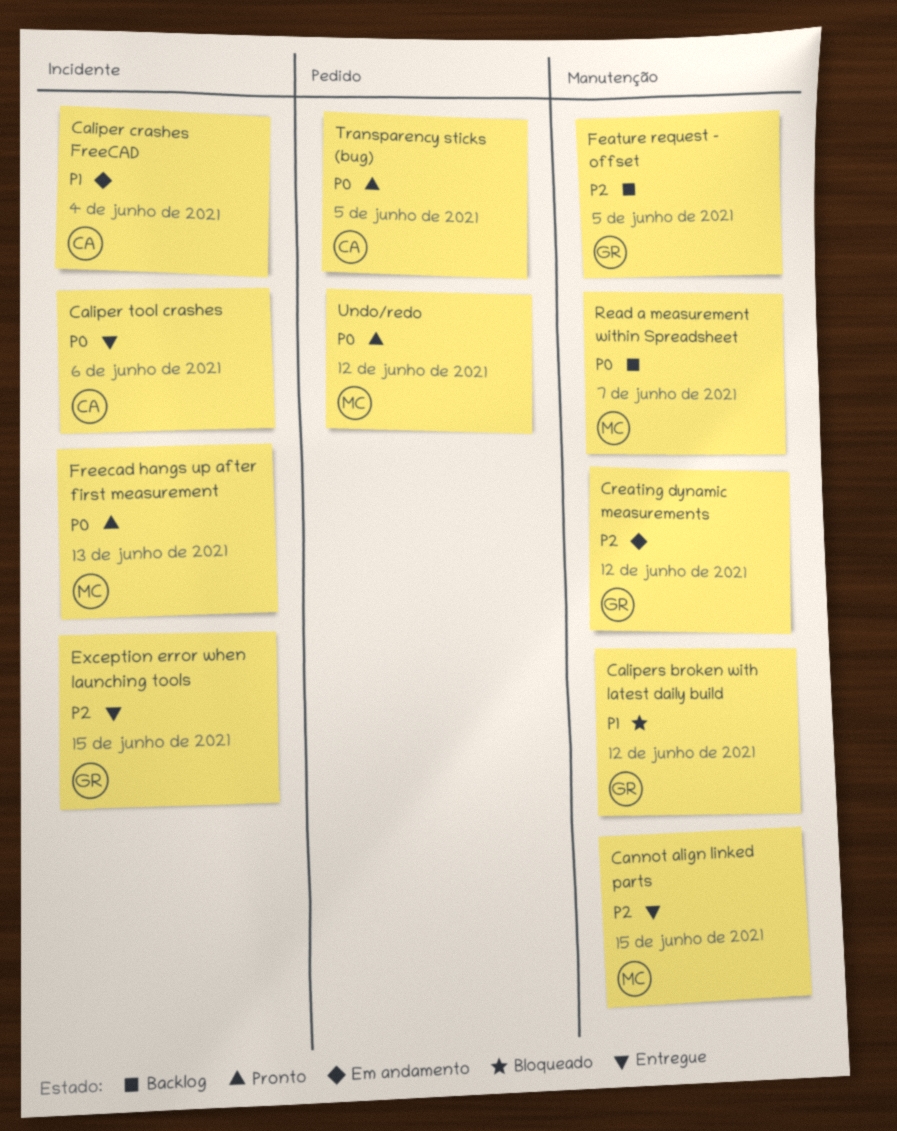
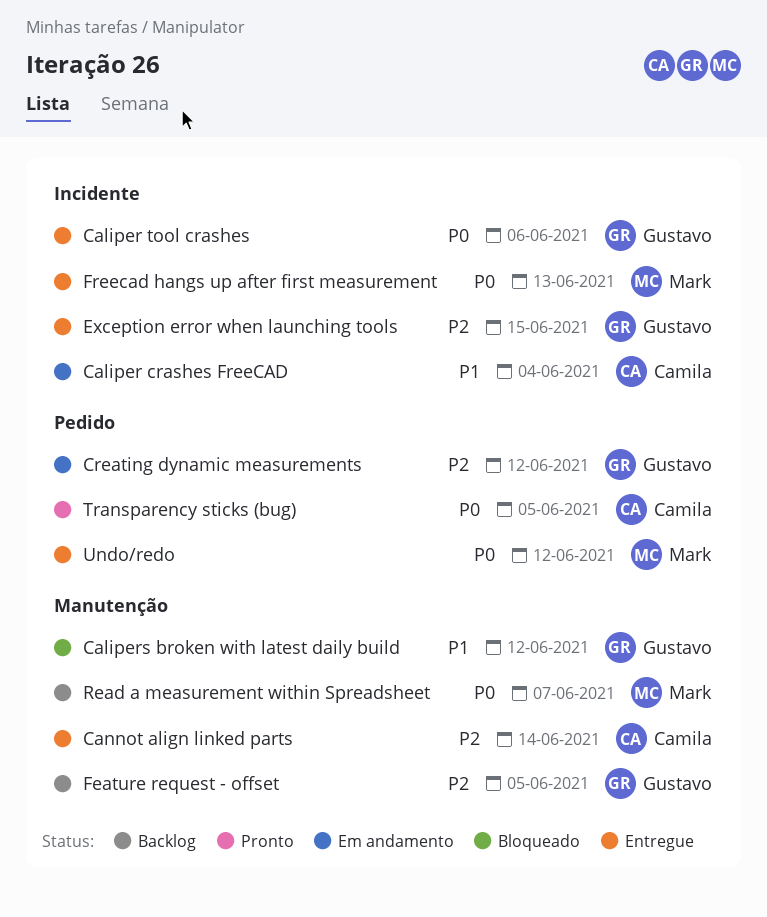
Caliper tool crashes, owner: Camila -> Gustavo
Cannot align linked parts, owner: Mark -> Camila
Cannot align linked parts, due: Jun 15 -> Jun 14
Creating dynamic measurements, label: Manutenção -> Pedido
Freecad hangs up after first measurement, status: Pronto -> Entregue
Undo/redo, status: Pronto -> Entregue

